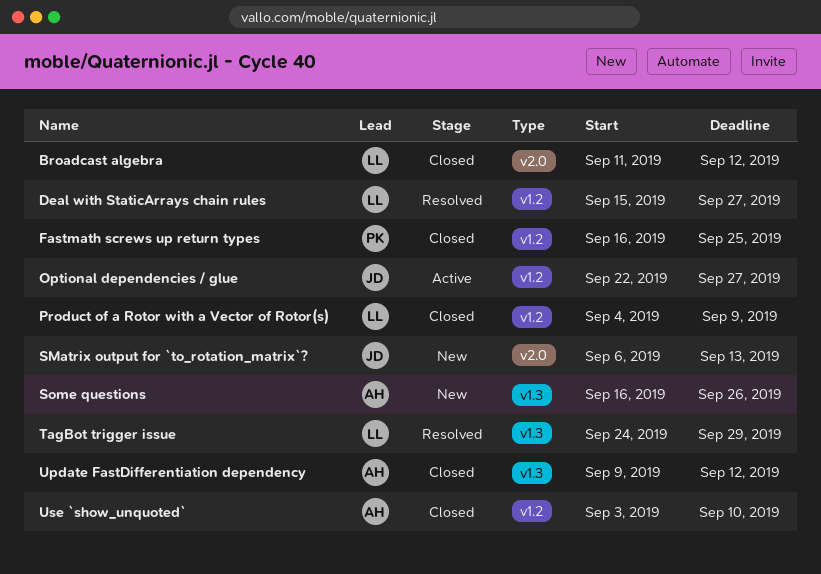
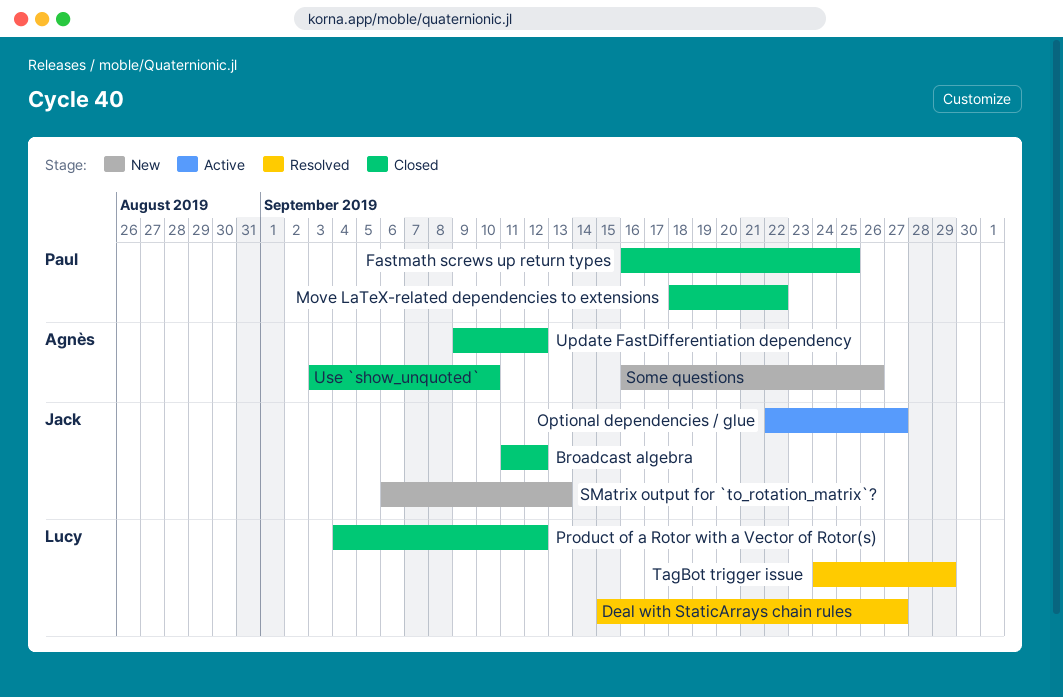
Broadcast algebra, owner: Lucy -> Jack
Move LaTeX-related dependencies to extensions: none -> present
Product of a Rotor with a Vector of Rotor(s), due: Sep 9 -> Sep 12

